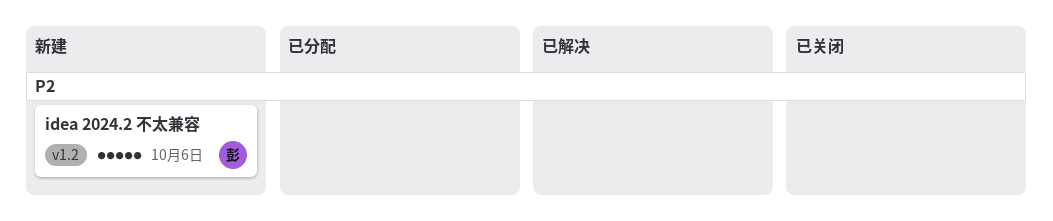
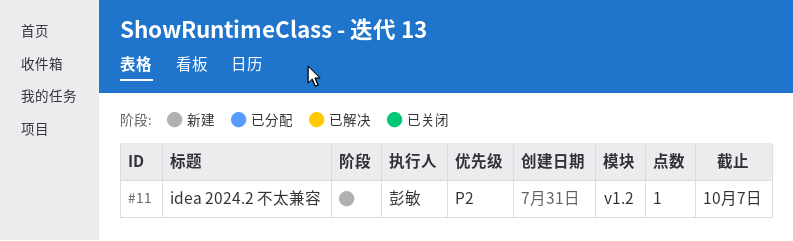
idea 2024.2 不太兼容, estimate: 5 -> 1
idea 2024.2 不太兼容, due: Oct 6 -> Oct 7

